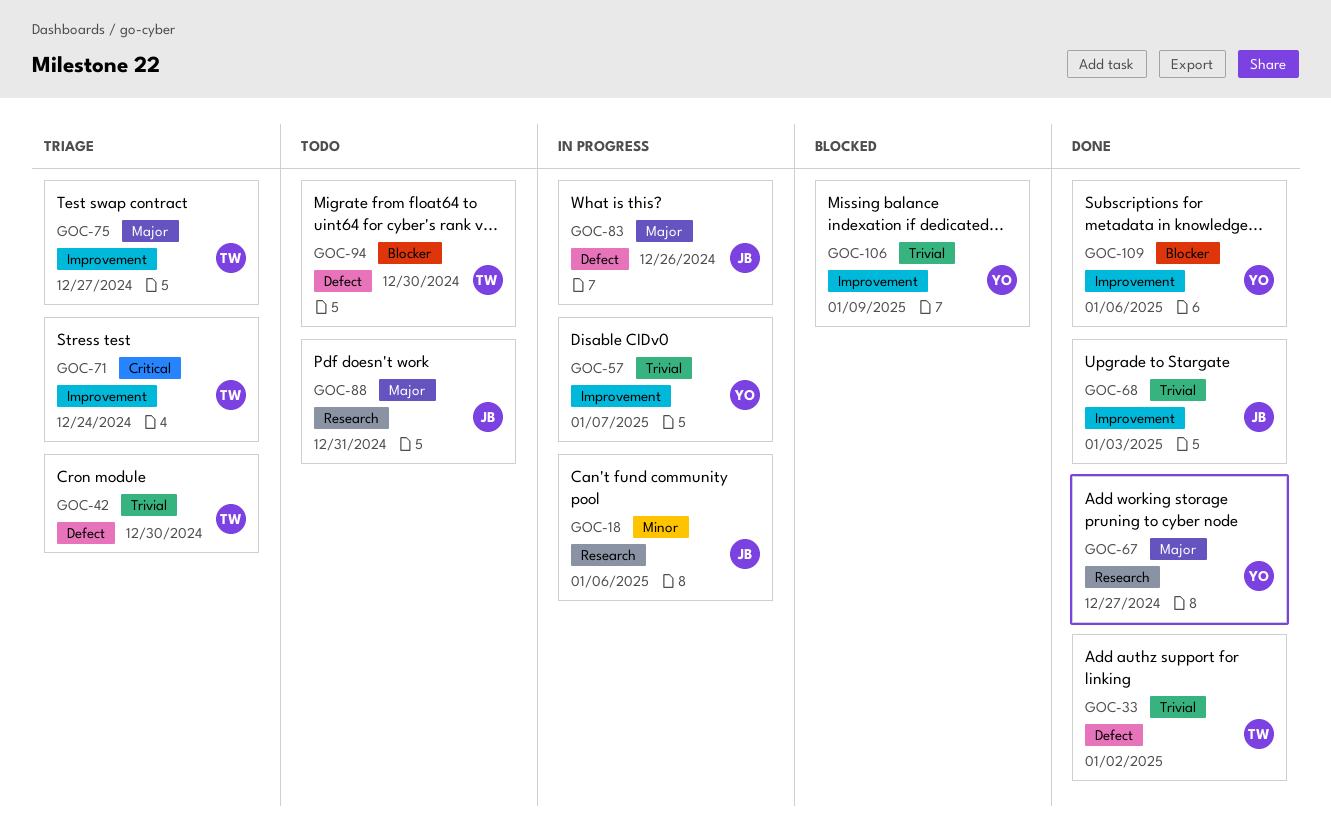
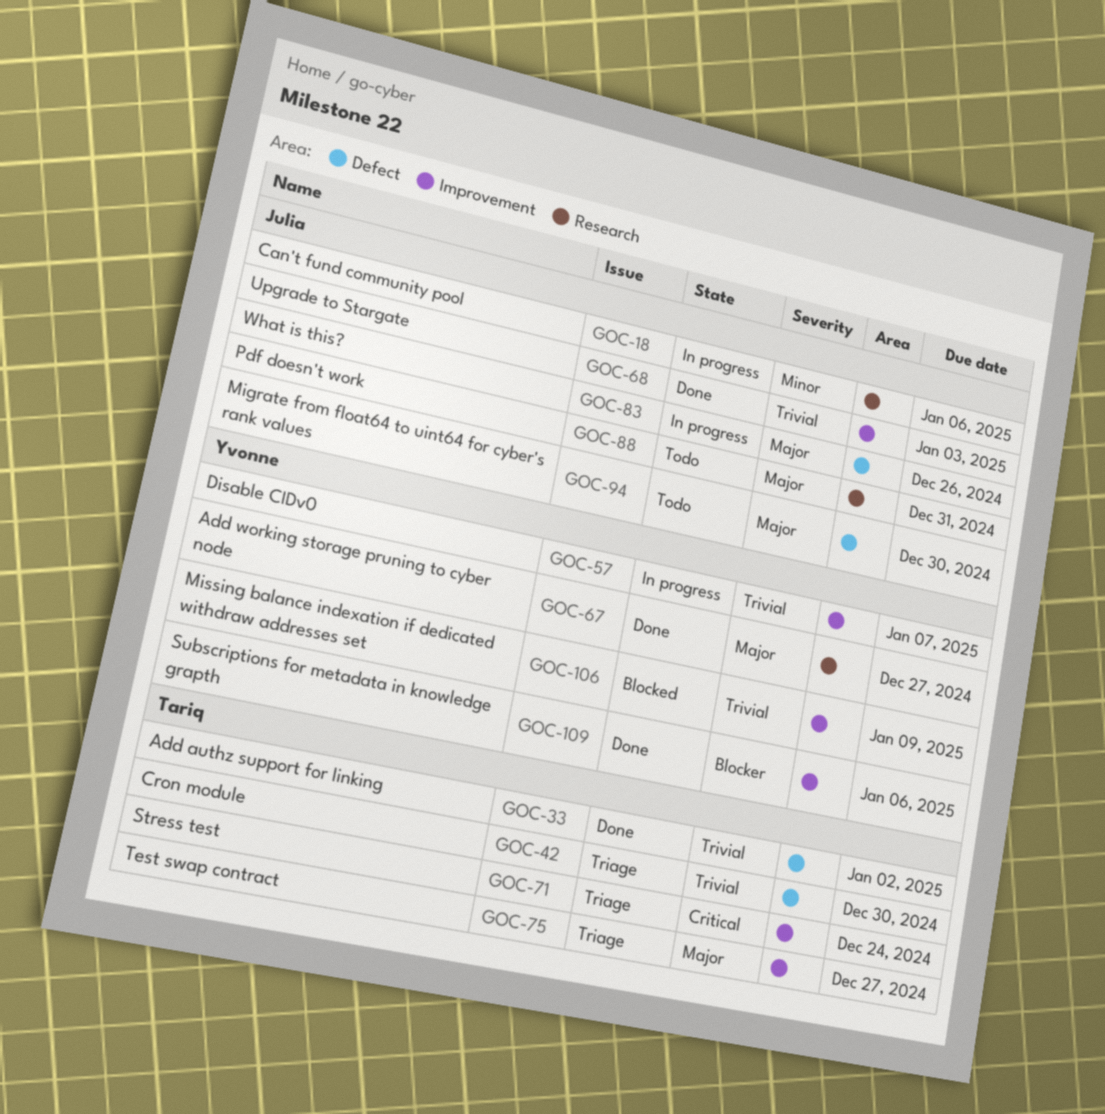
GOC-94, owner: Tariq -> Julia
GOC-94, priority: Blocker -> Major

